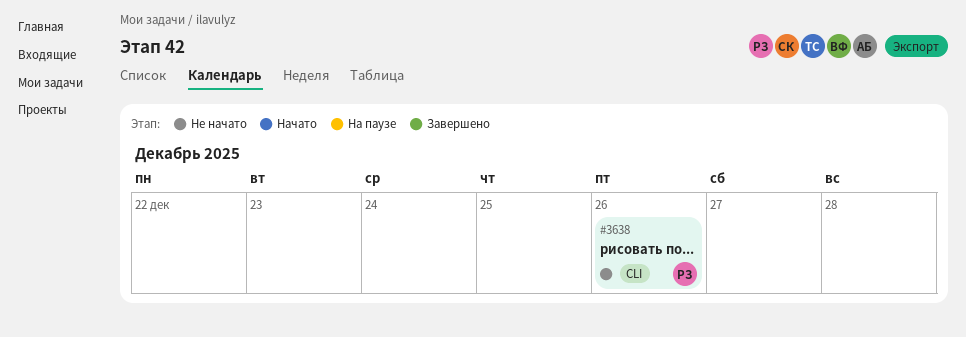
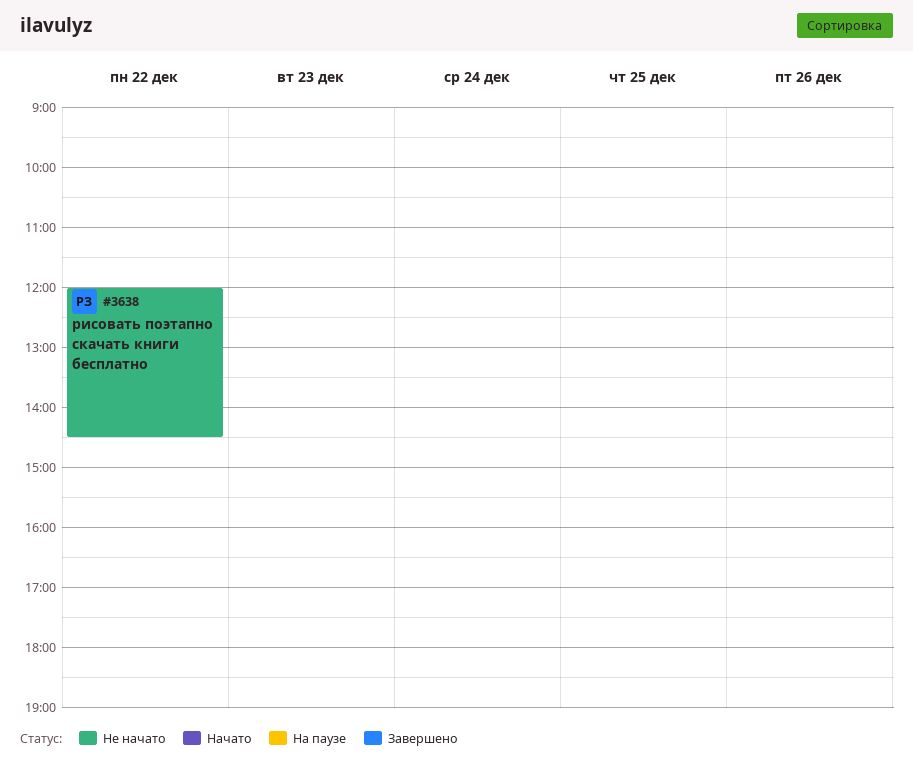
#3638, day: Dec 26 -> Dec 22

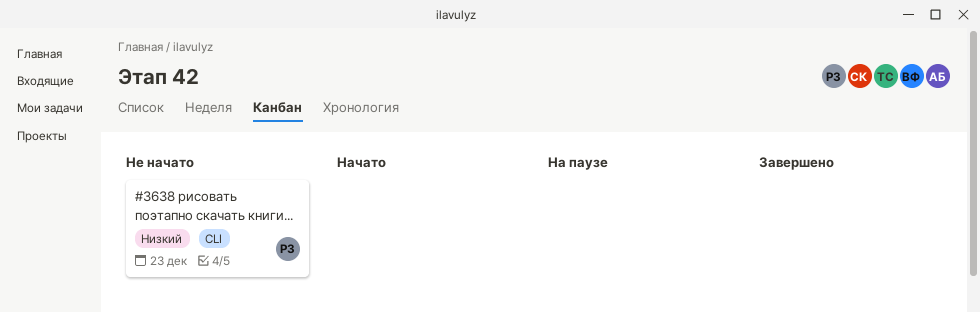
#3638, day: Dec 22 -> Dec 23

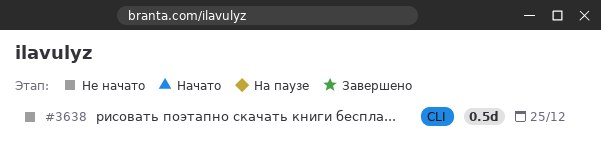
#3638, day: Dec 23 -> Dec 25

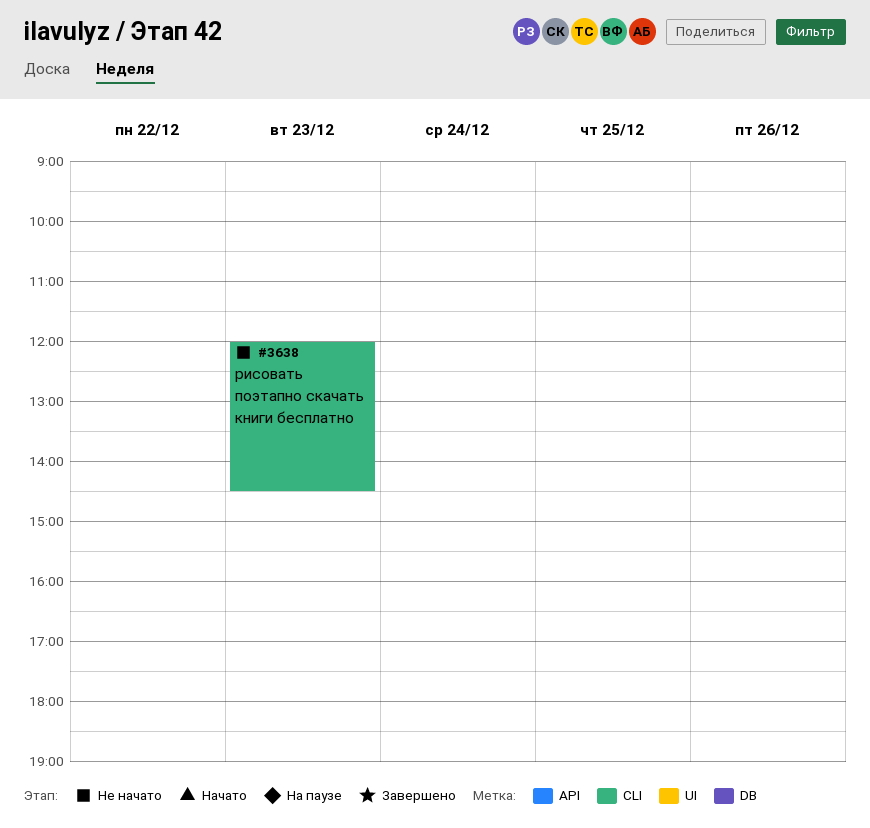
#3638, day: Dec 25 -> Dec 23

